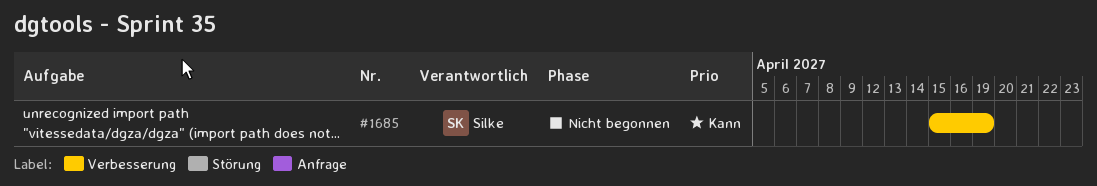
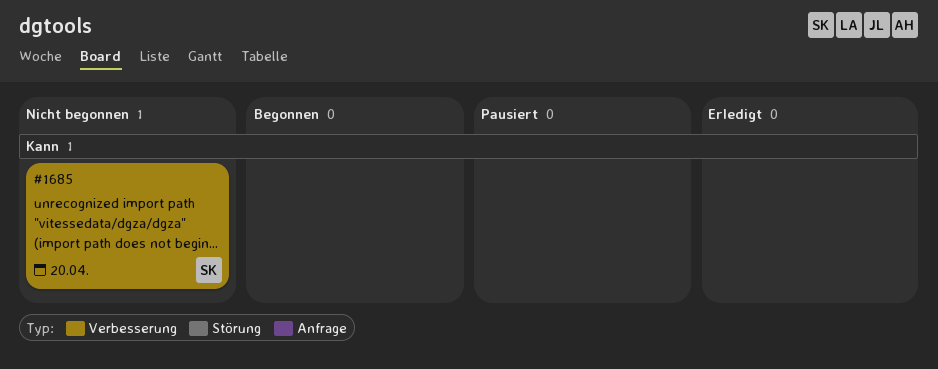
#1685, due: Apr 19 -> Apr 20

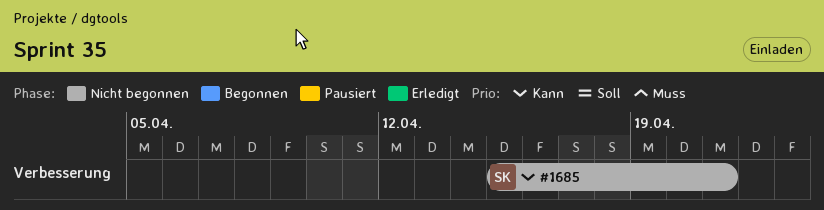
#1685, due: Apr 20 -> Apr 21

